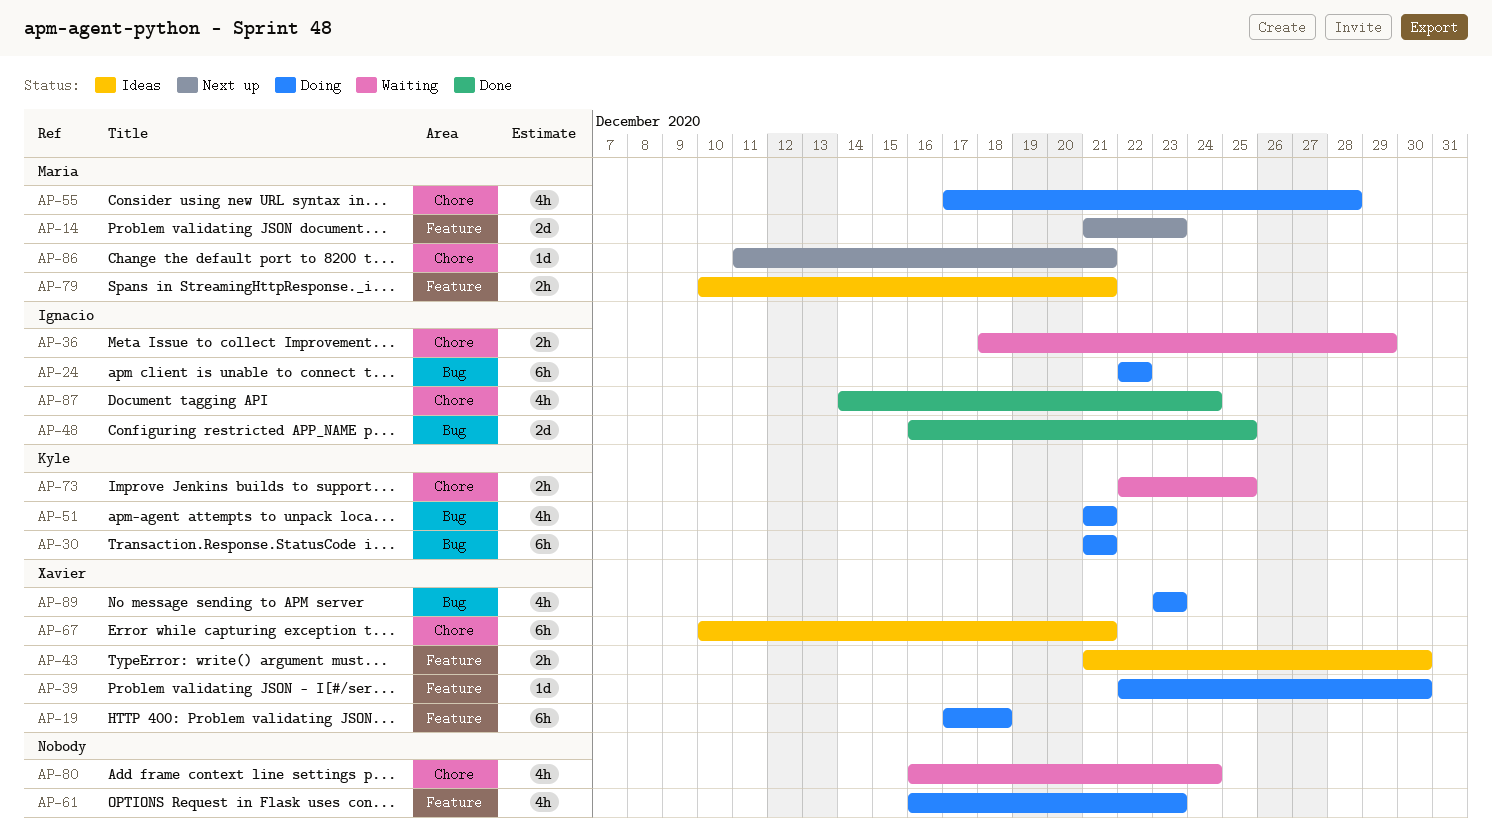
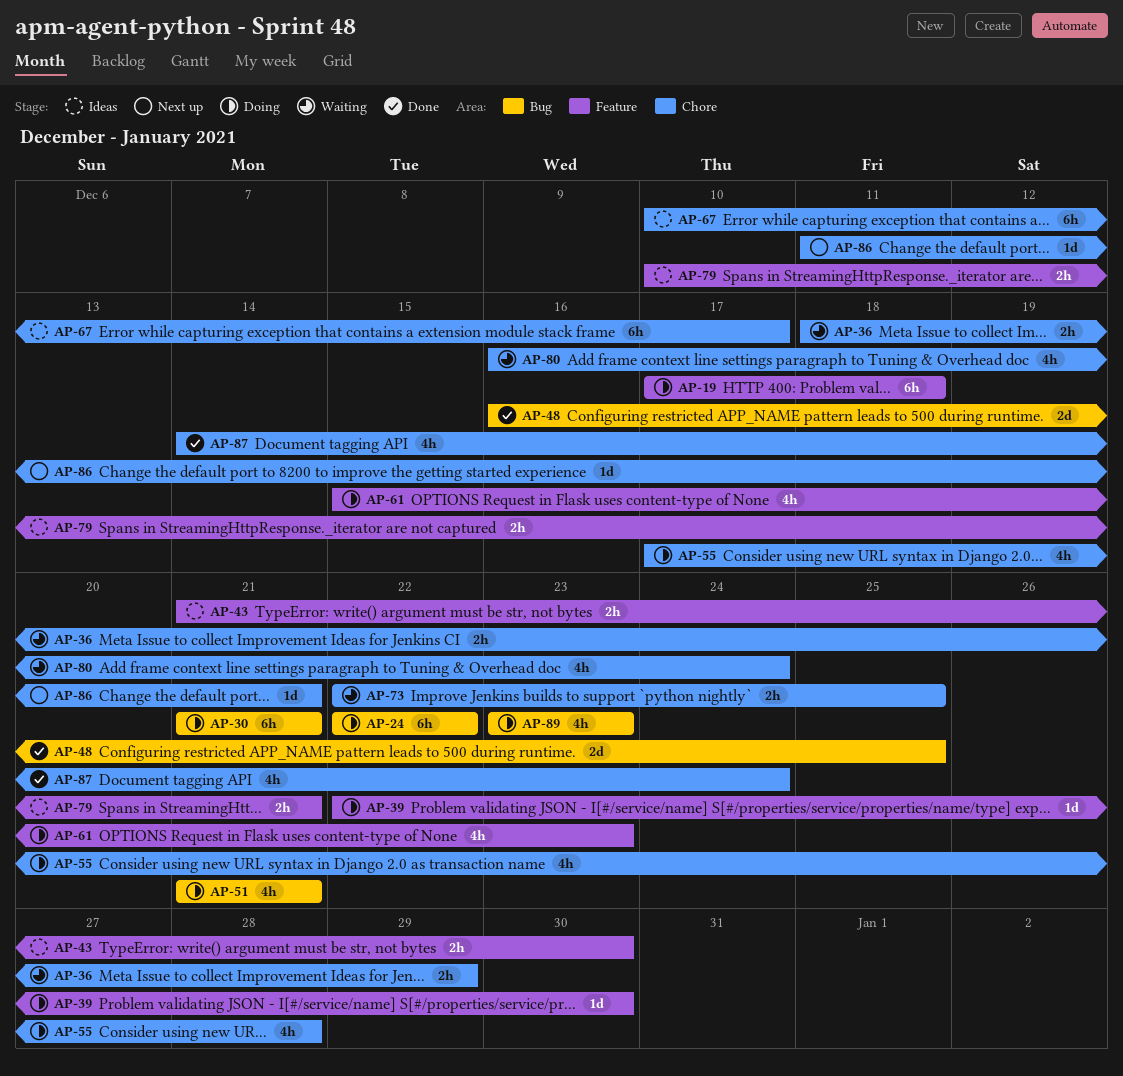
AP-14: present -> none
AP-61, start: Dec 16 -> Dec 15
AP-67, due: Dec 21 -> Dec 17

